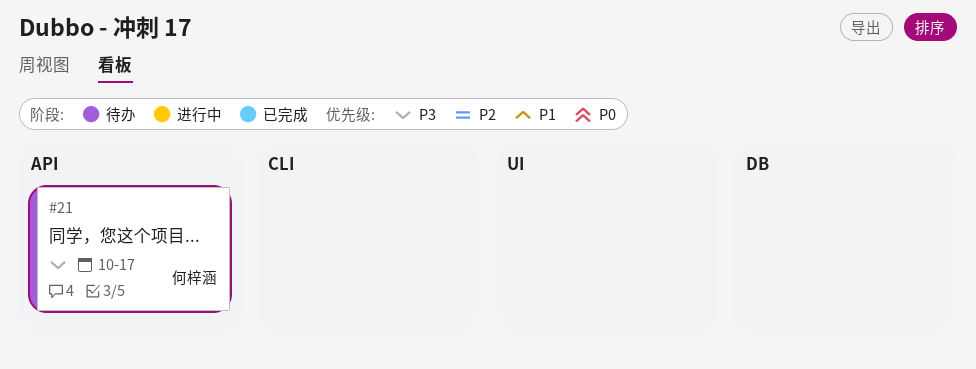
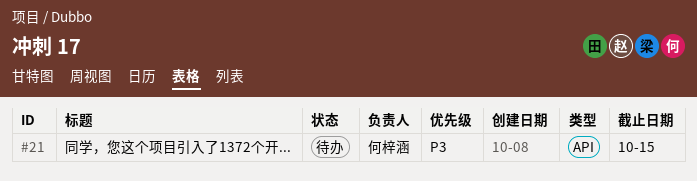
#21, due: Oct 17 -> Oct 15

